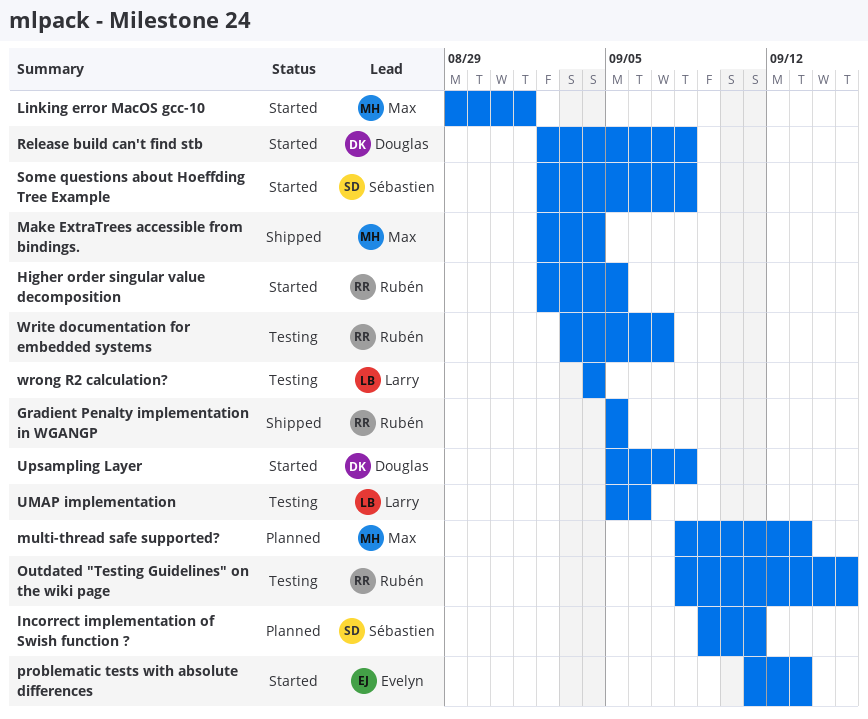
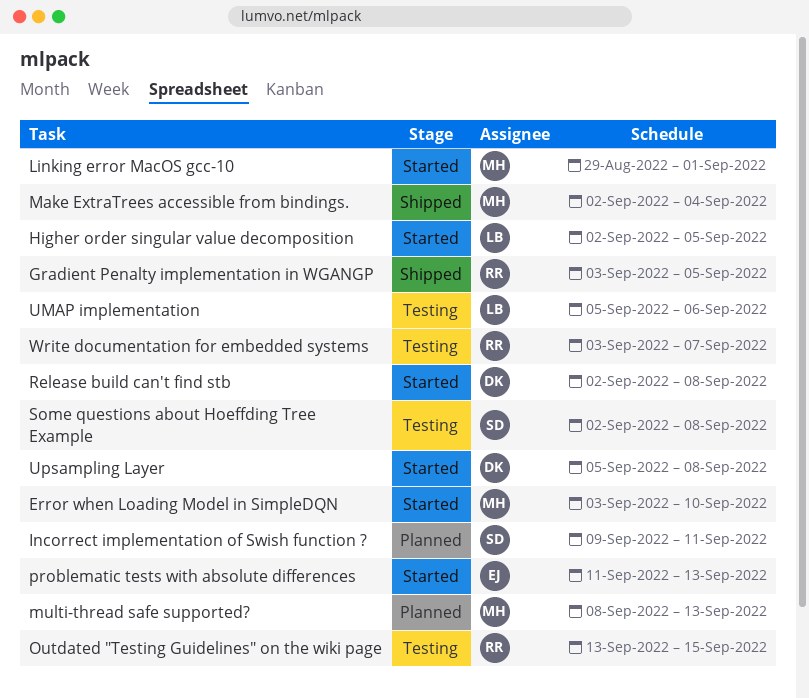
Error when Loading Model in SimpleDQN: none -> present
Gradient Penalty implementation in WGANGP, start: Sep 5 -> Sep 3
Higher order singular value decomposition, owner: Rubén -> Larry
Outdated "Testing Guidelines" on the wiki page, start: Sep 8 -> Sep 13
Some questions about Hoeffding Tree Example, status: Started -> Testing
wrong R2 calculation?: present -> none

